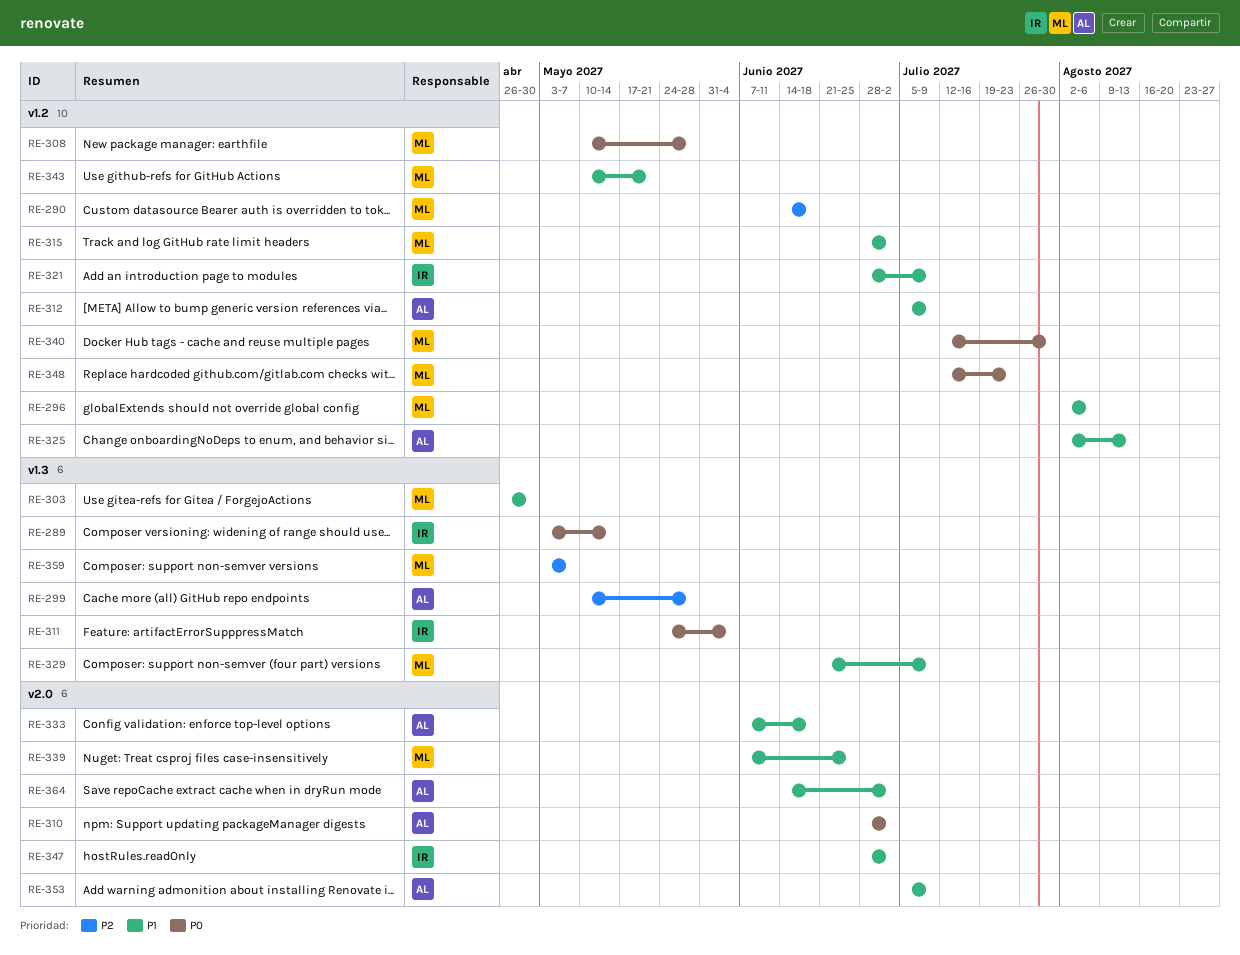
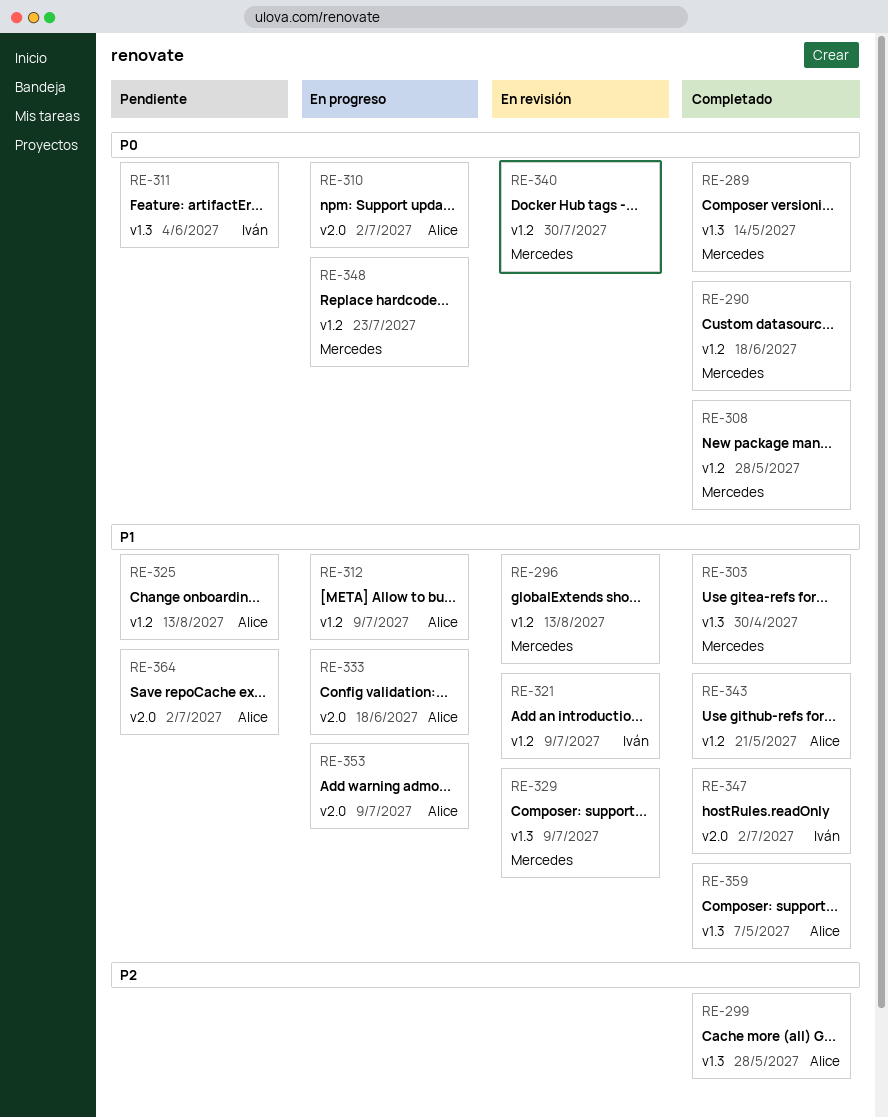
RE-289, owner: Iván -> Mercedes
RE-290, priority: P2 -> P0
RE-296, due: Aug 6 -> Aug 13
RE-315: present -> none
RE-339: present -> none
RE-343, owner: Mercedes -> Alice
RE-359, owner: Mercedes -> Alice
RE-359, priority: P2 -> P1

